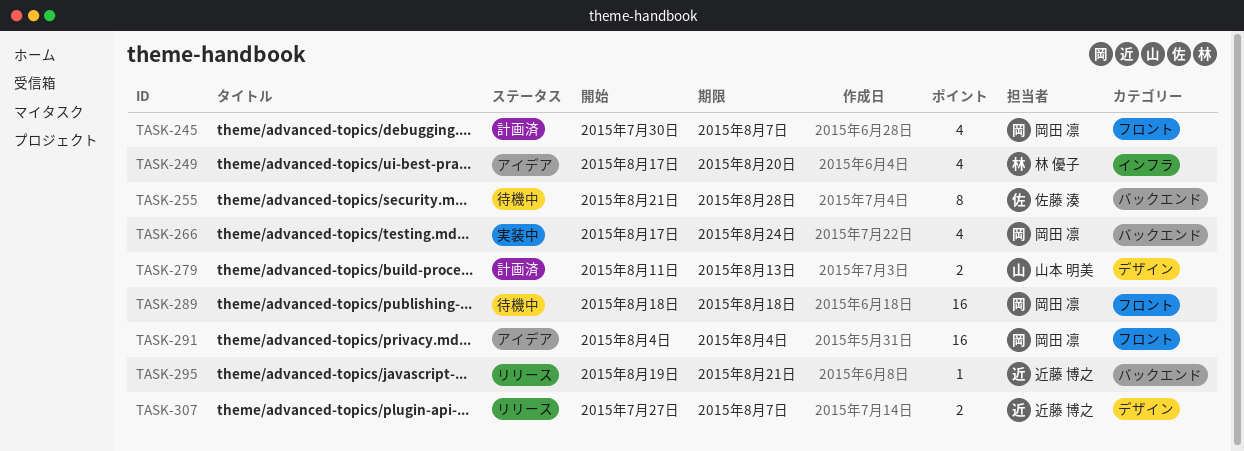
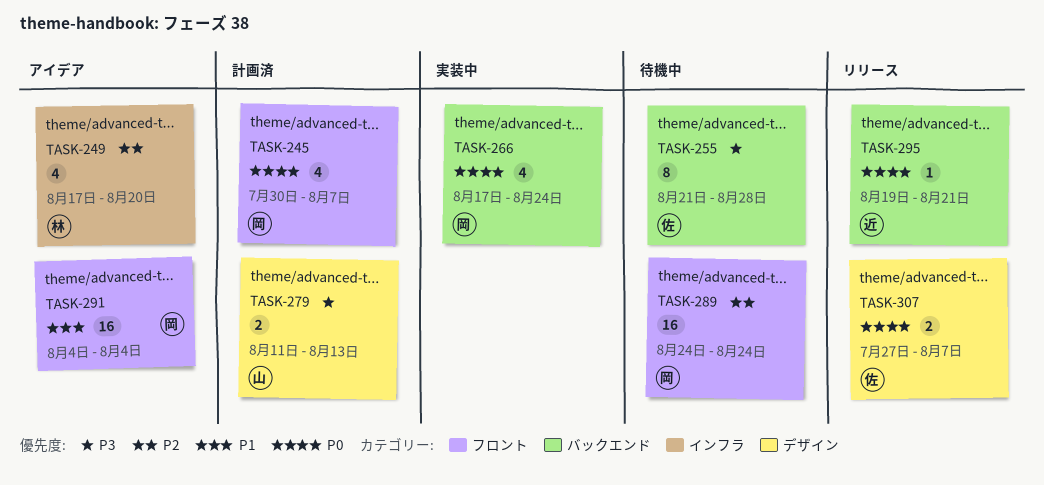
TASK-289, start: Aug 18 -> Aug 24
TASK-289, due: Aug 18 -> Aug 24
TASK-307, owner: 近藤 博之 -> 佐藤 湊

